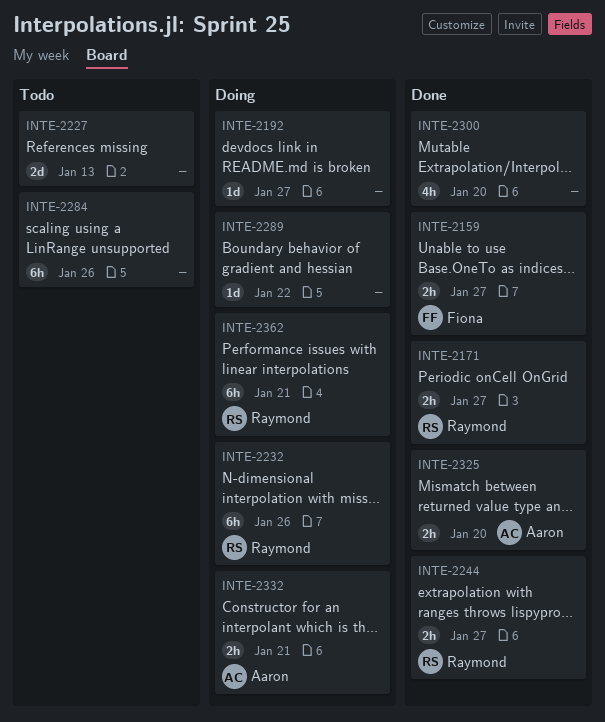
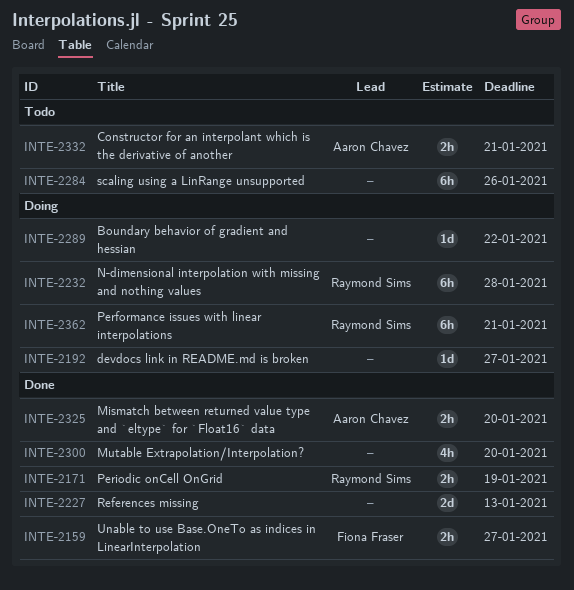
INTE-2171, due: Jan 27 -> Jan 19
INTE-2227, status: Todo -> Done
INTE-2232, due: Jan 26 -> Jan 28
INTE-2244: present -> none
INTE-2332, status: Doing -> Todo

